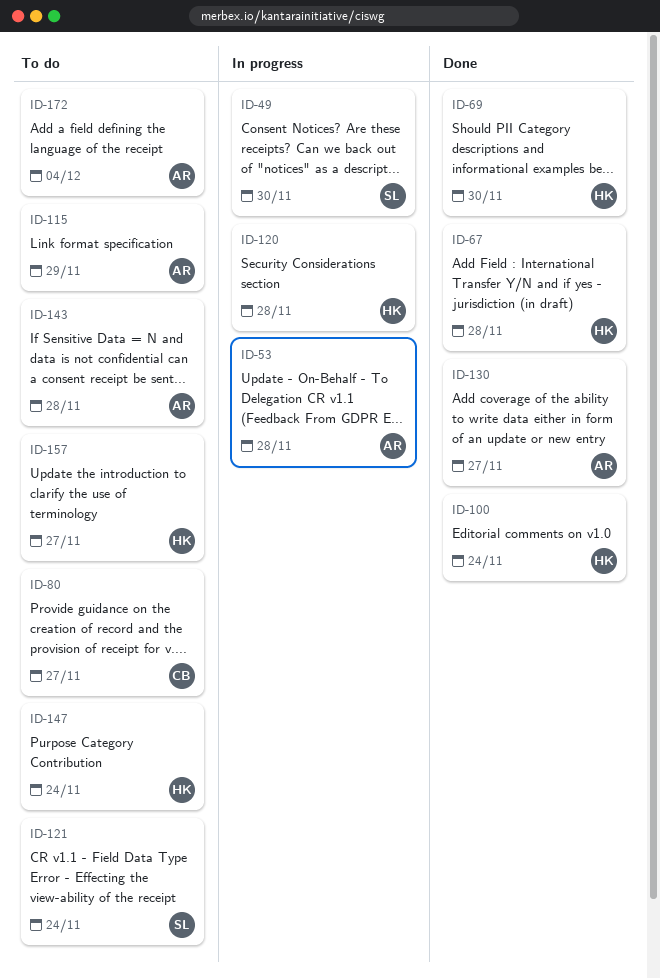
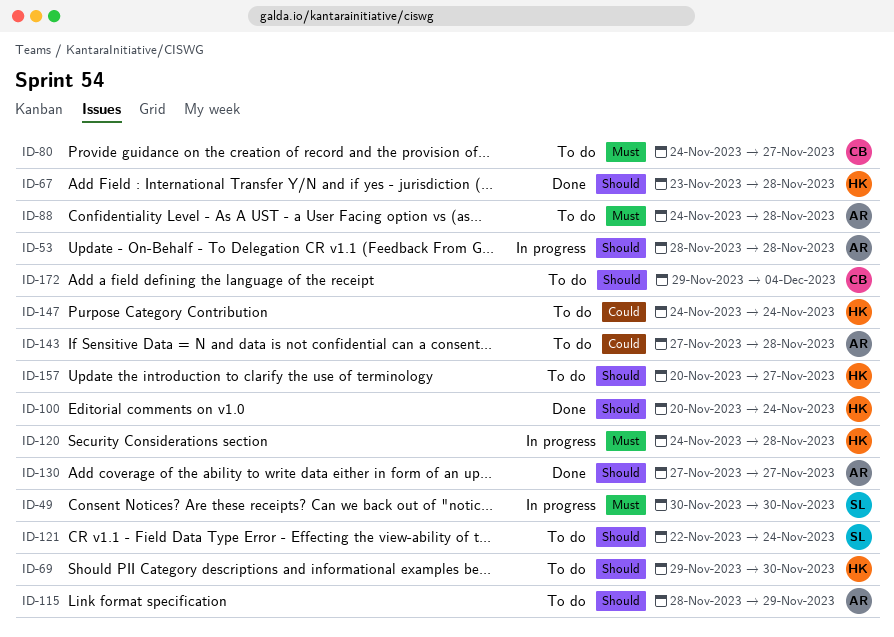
ID-69, status: Done -> To do
ID-88: none -> present
ID-172, owner: AR -> CB

